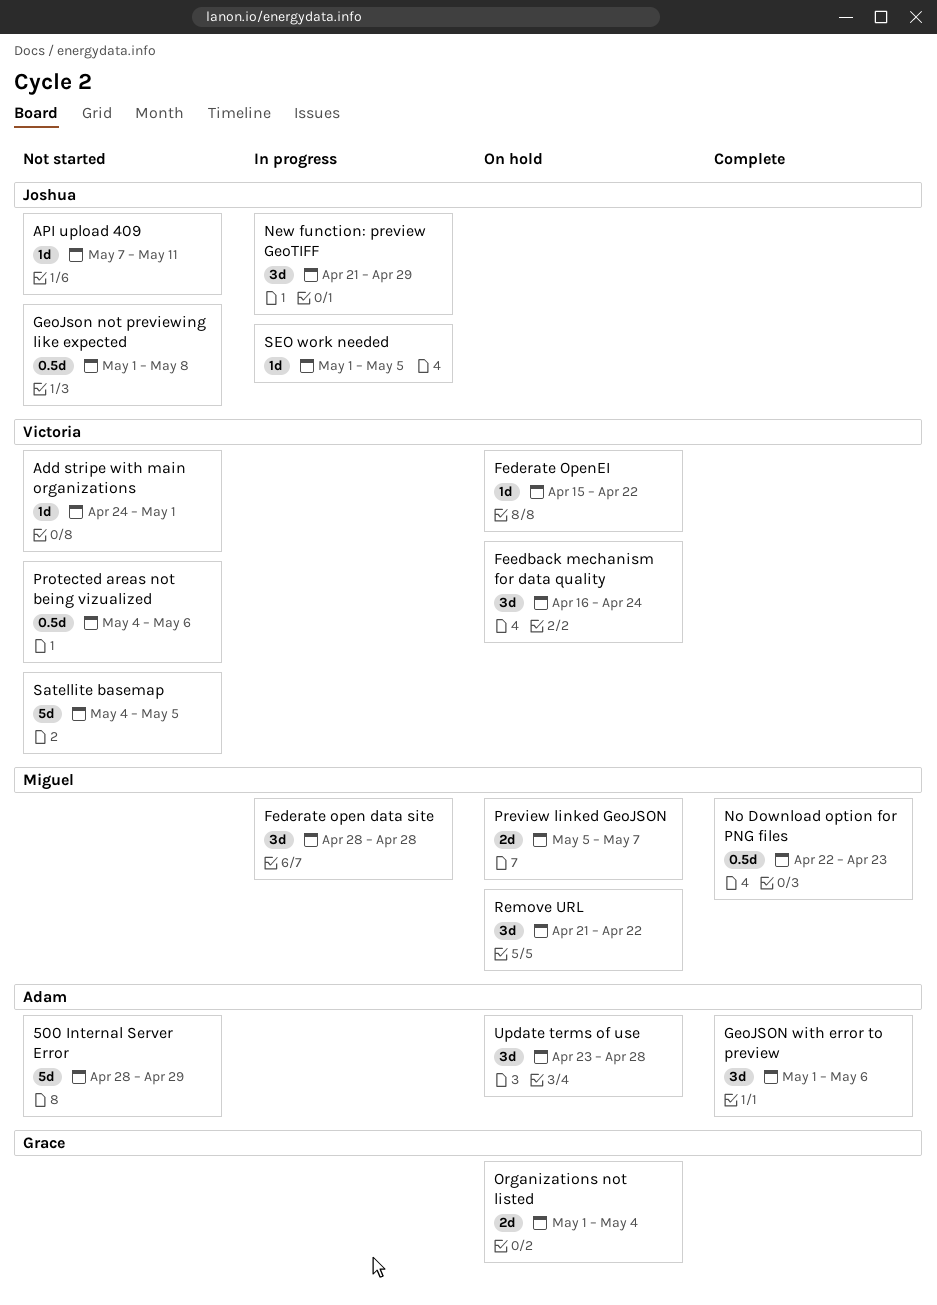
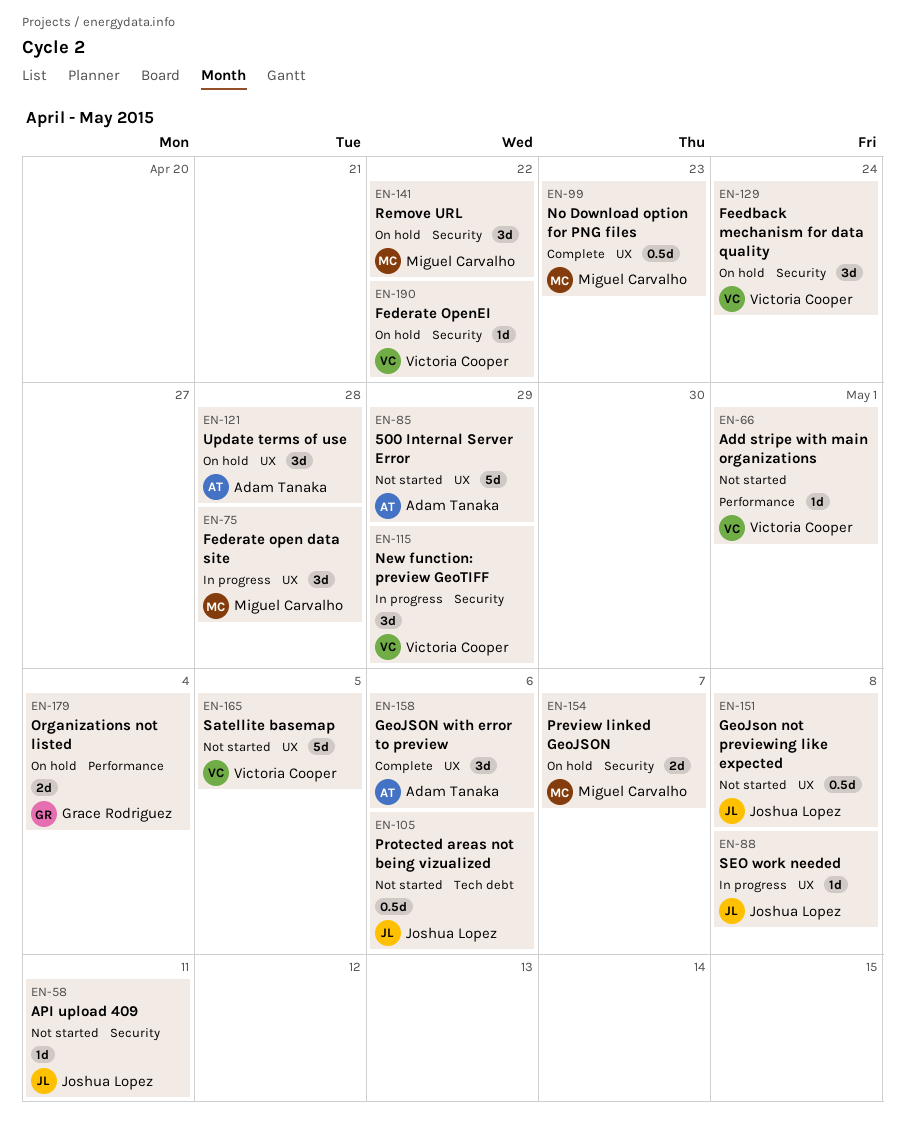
New function: preview GeoTIFF, owner: Joshua Lopez -> Victoria Cooper
Protected areas not being vizualized, owner: Victoria Cooper -> Joshua Lopez
SEO work needed, due: May 5 -> May 8

